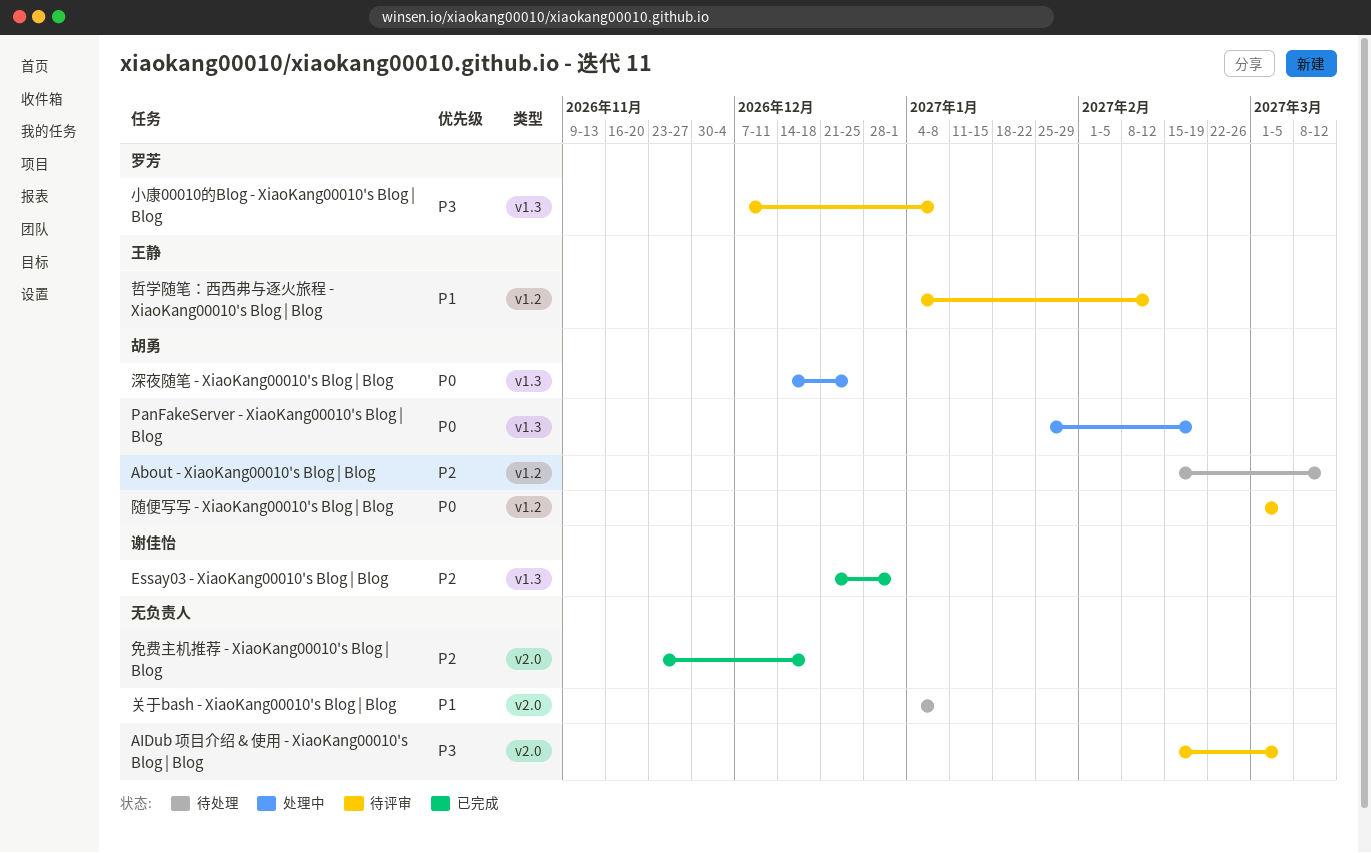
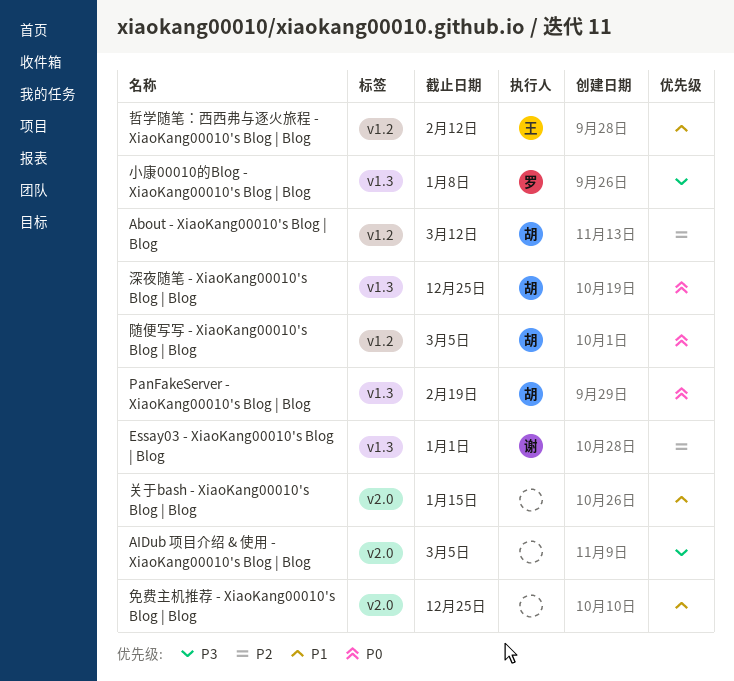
免费主机推荐 - XiaoKang00010's Blog | Blog, priority: P2 -> P1
免费主机推荐 - XiaoKang00010's Blog | Blog, due: Dec 18 -> Dec 25
关于bash - XiaoKang00010's Blog | Blog, due: Jan 8 -> Jan 15

